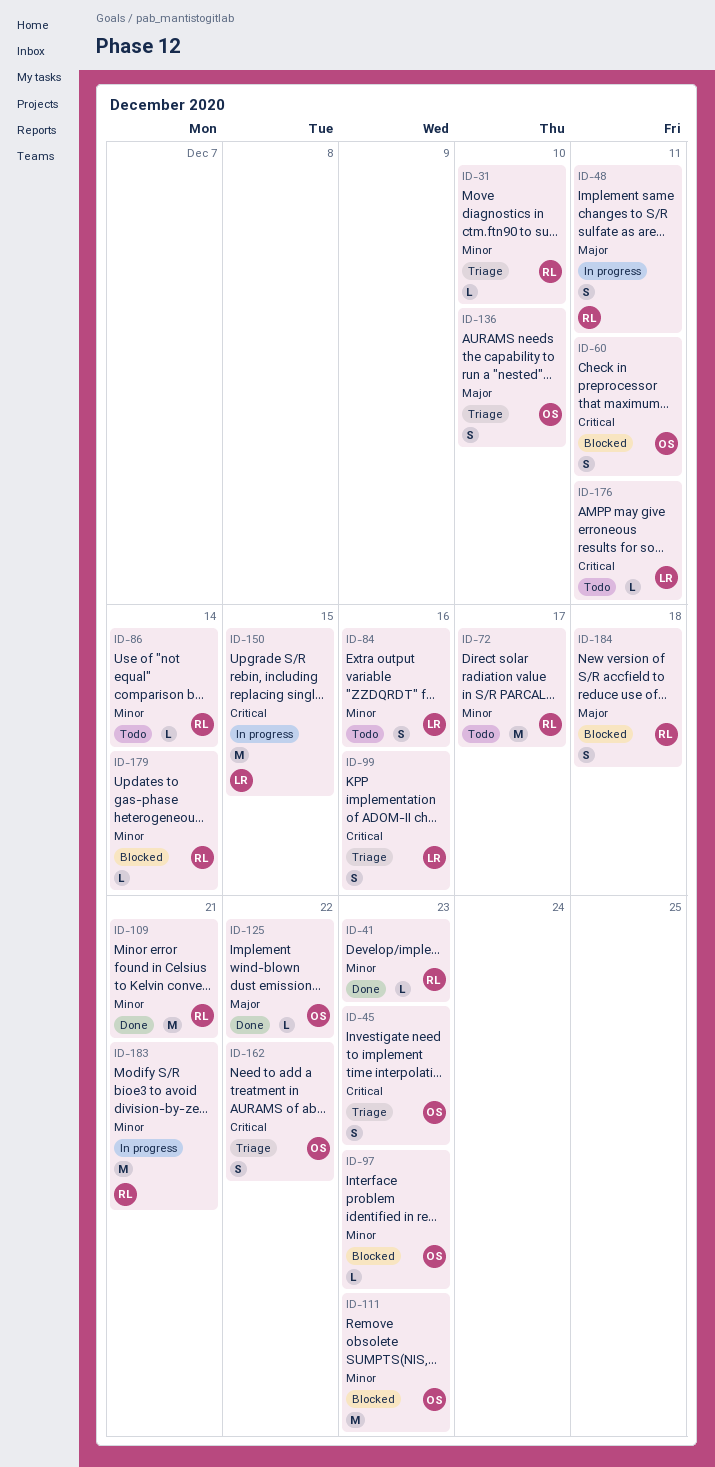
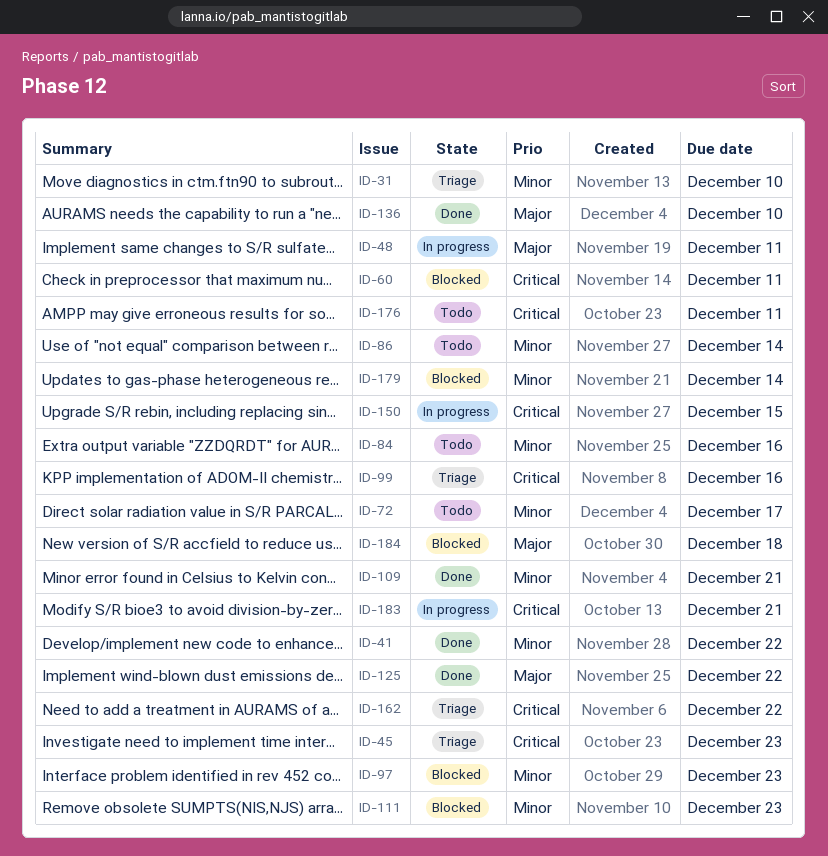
ID-41, due: Dec 23 -> Dec 22
ID-136, status: Triage -> Done
ID-183, priority: Minor -> Critical

